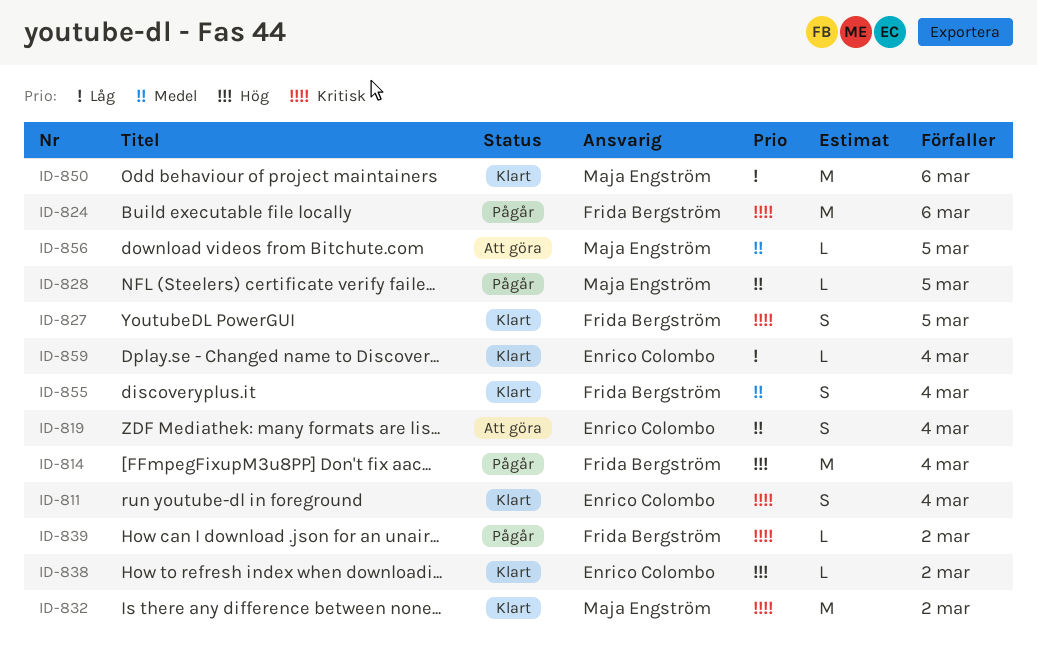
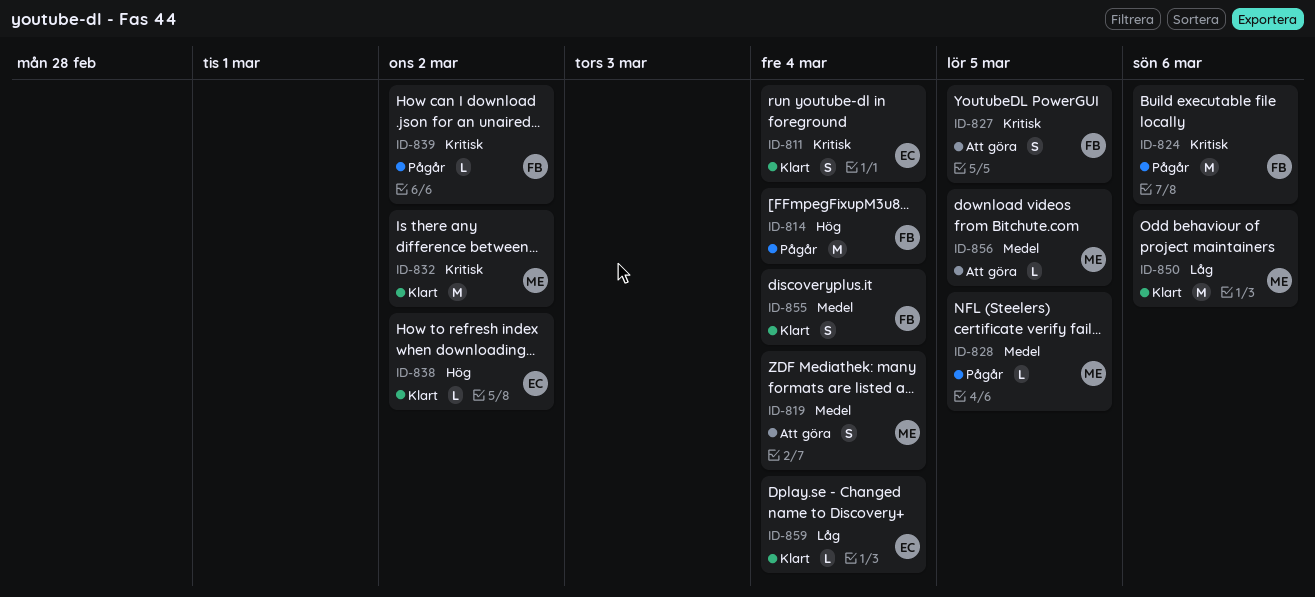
ID-819, owner: Enrico Colombo -> Maja Engström
ID-827, status: Klart -> Att göra

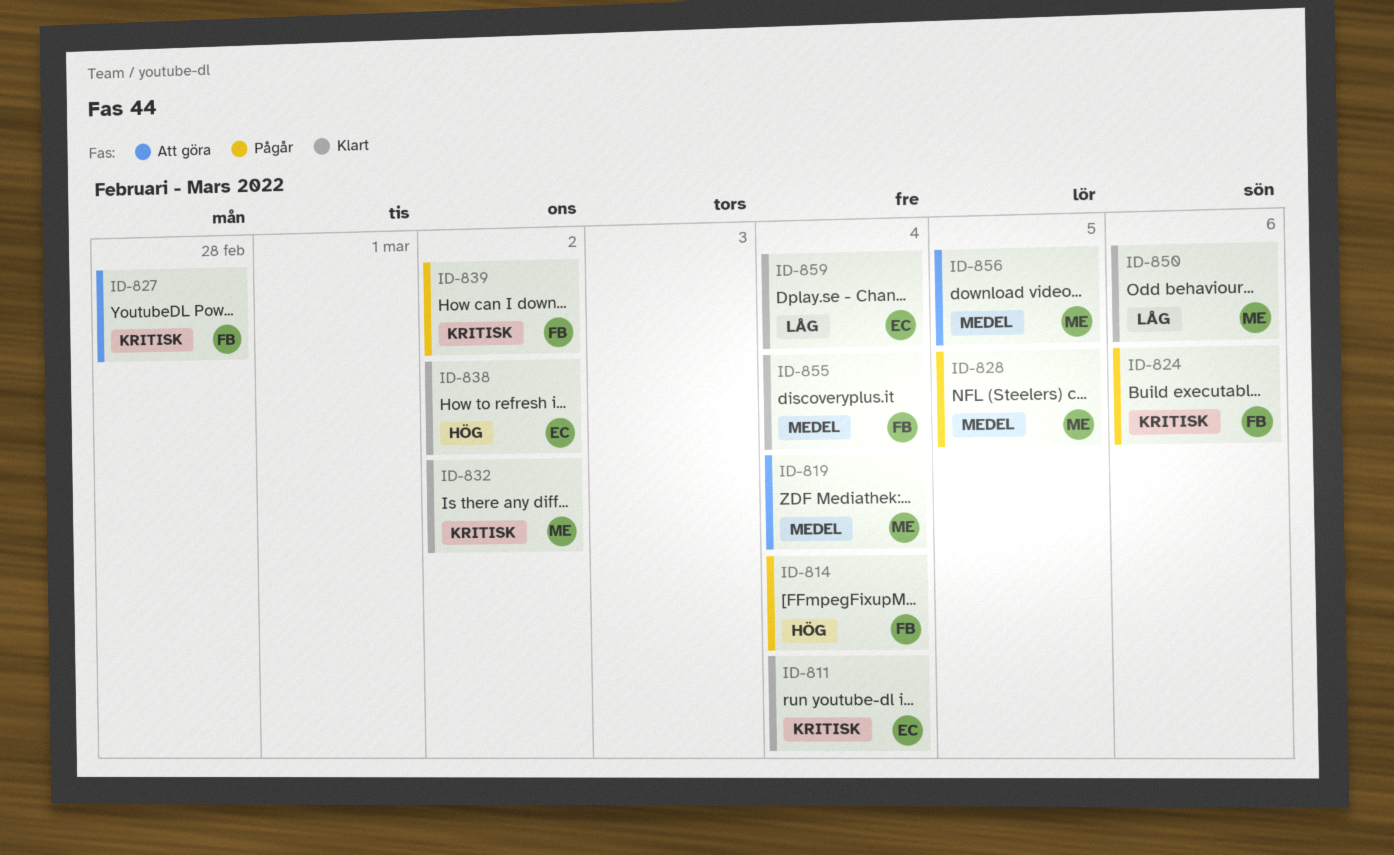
ID-827, due: Mar 5 -> Feb 28

